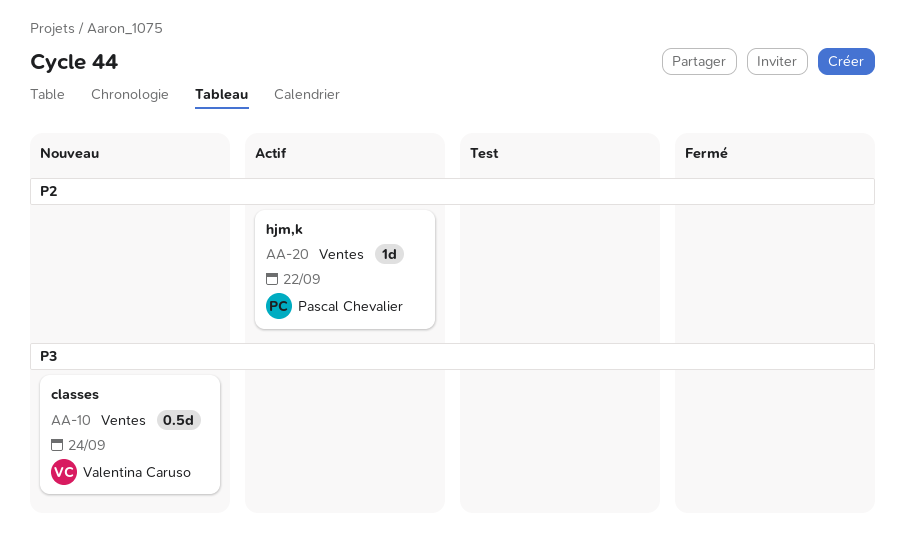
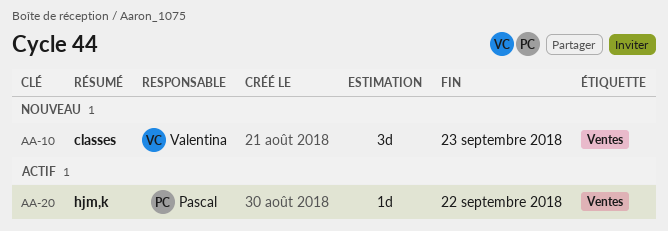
AA-10, estimate: 0.5d -> 3d
AA-10, due: Sep 24 -> Sep 23

